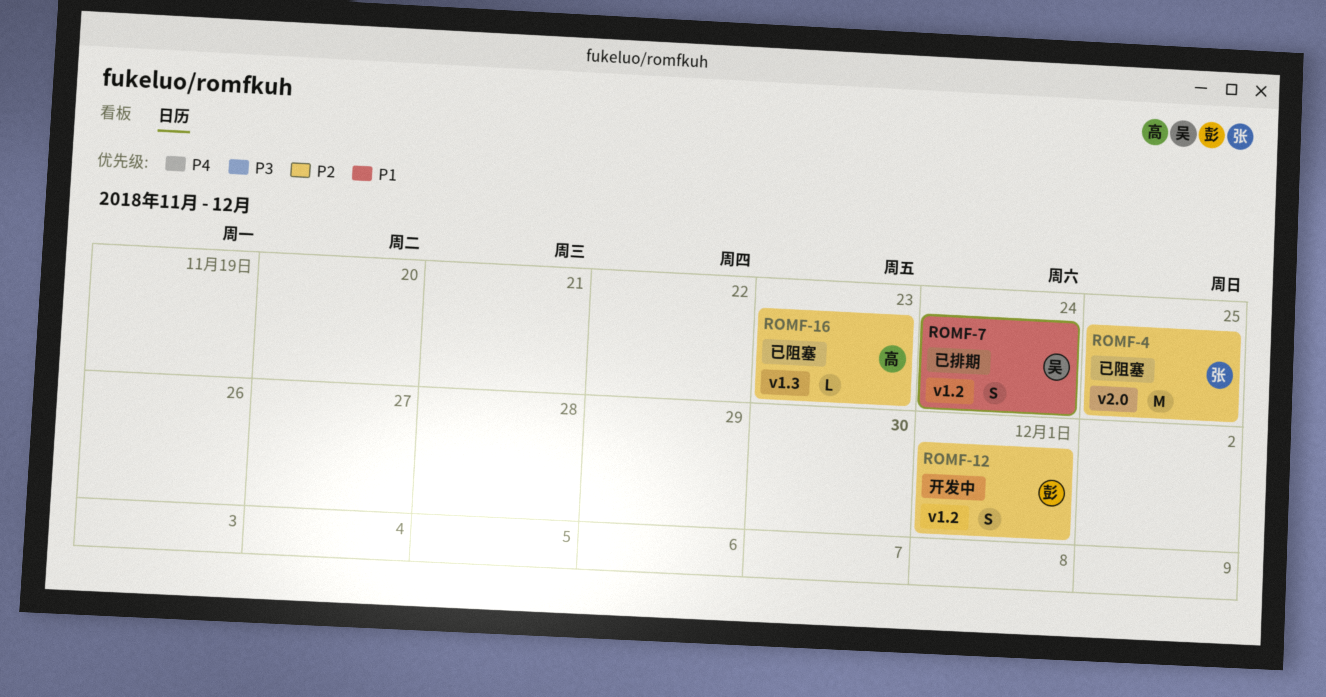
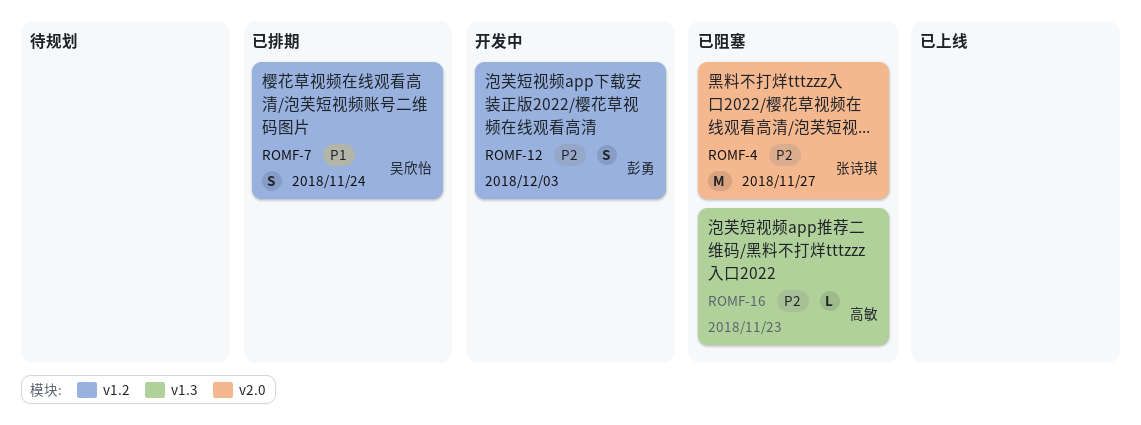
ROMF-4, due: Nov 25 -> Nov 27
ROMF-12, due: Dec 1 -> Dec 3

